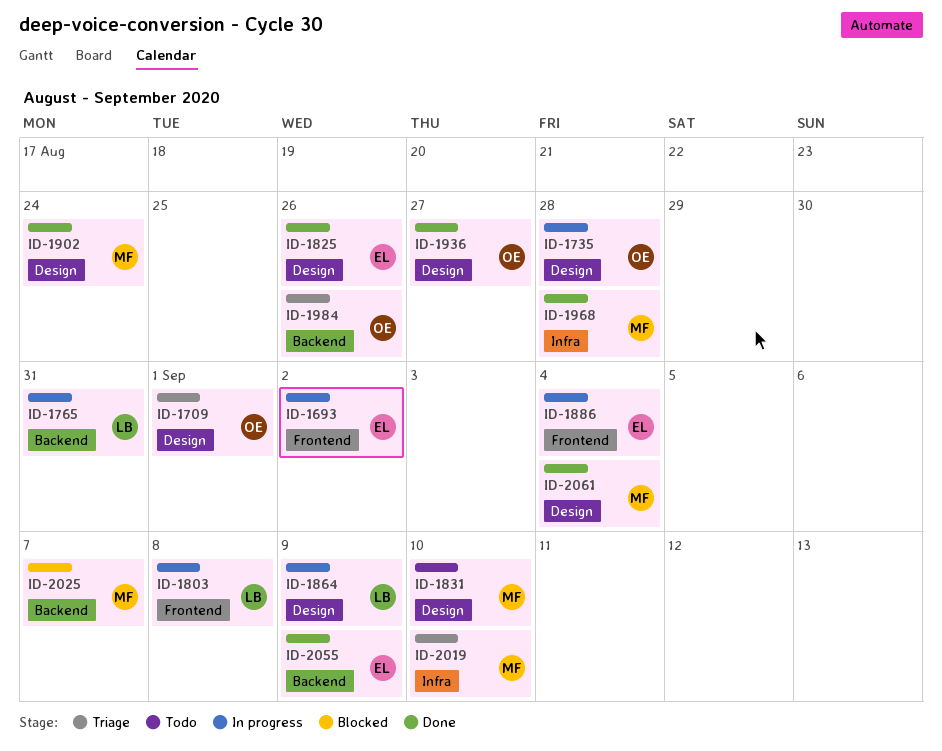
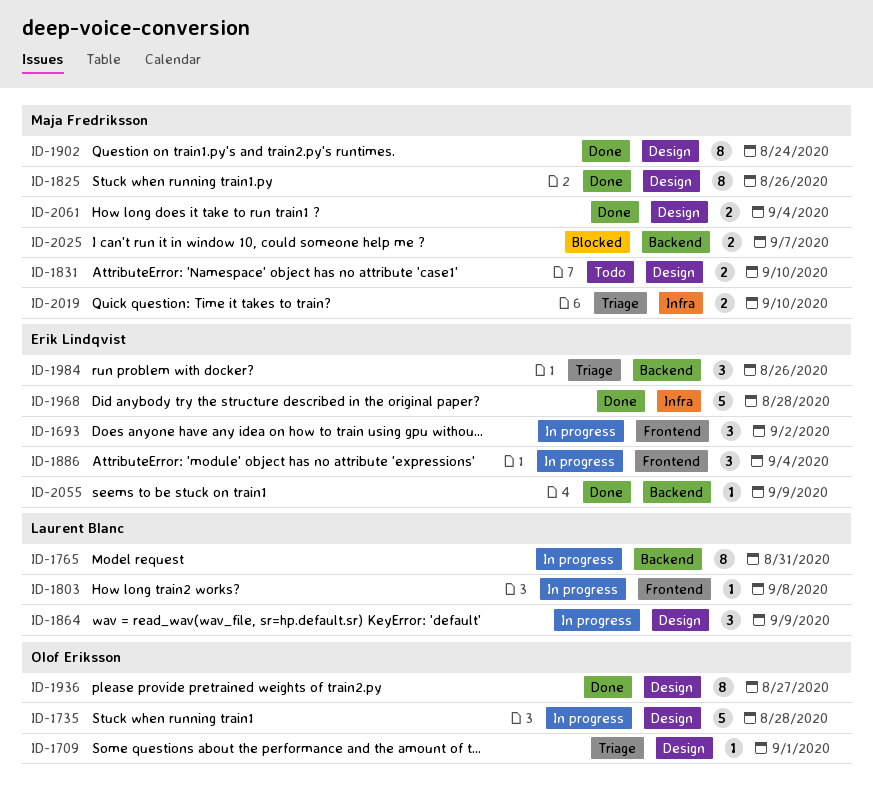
ID-1825, owner: Erik Lindqvist -> Maja Fredriksson
ID-1968, owner: Maja Fredriksson -> Erik Lindqvist
ID-1984, owner: Olof Eriksson -> Erik Lindqvist

